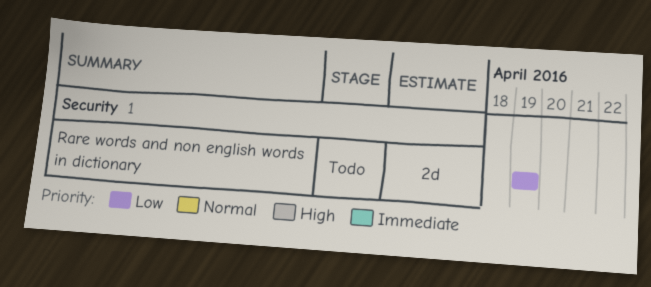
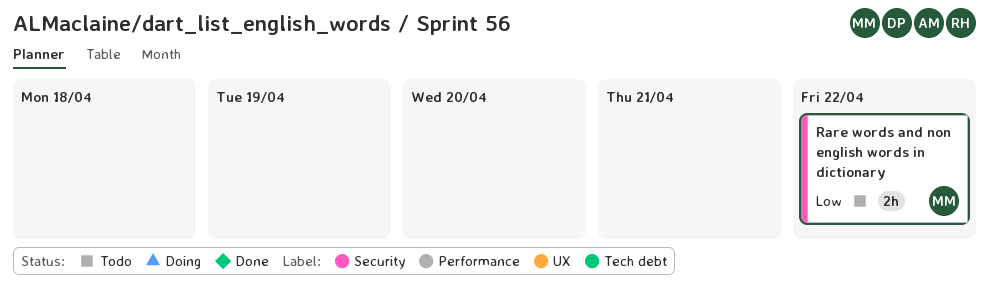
Rare words and non english words in dictionary, estimate: 2d -> 2h
Rare words and non english words in dictionary, due: Apr 19 -> Apr 22

